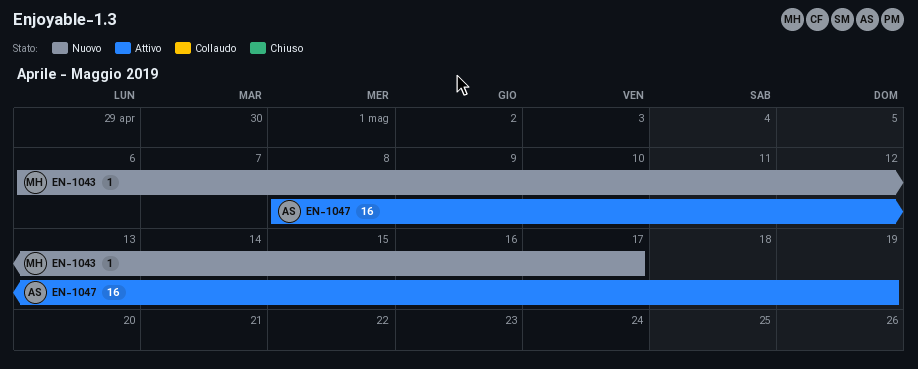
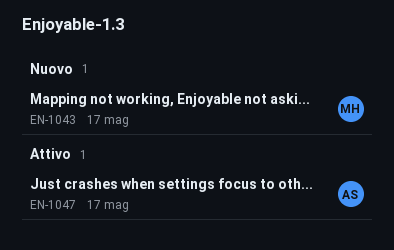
EN-1047, due: May 19 -> May 17

